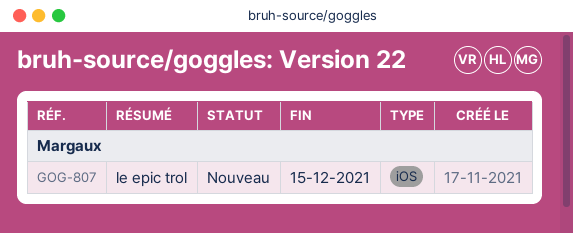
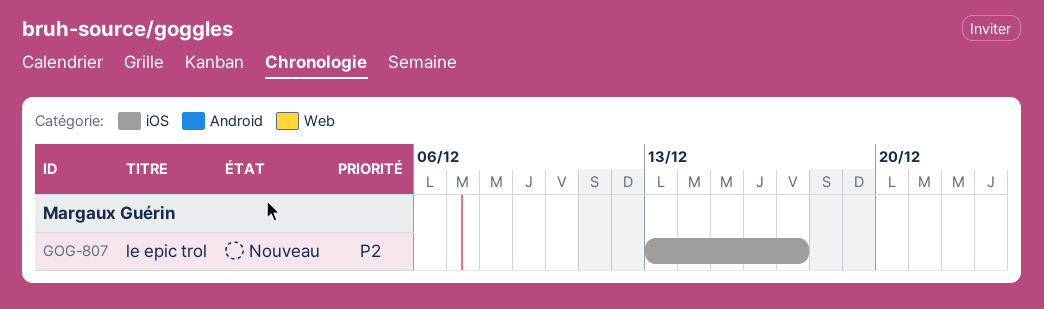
GOG-807, due: Dec 15 -> Dec 17

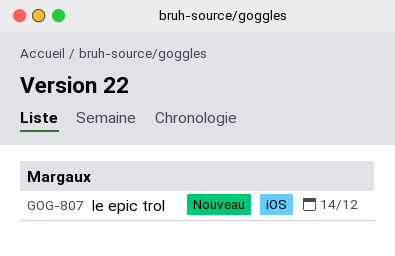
GOG-807, due: Dec 17 -> Dec 14

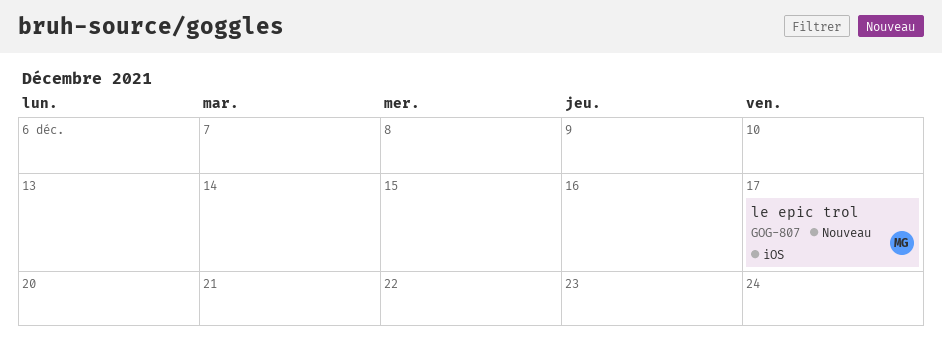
GOG-807, due: Dec 14 -> Dec 17

